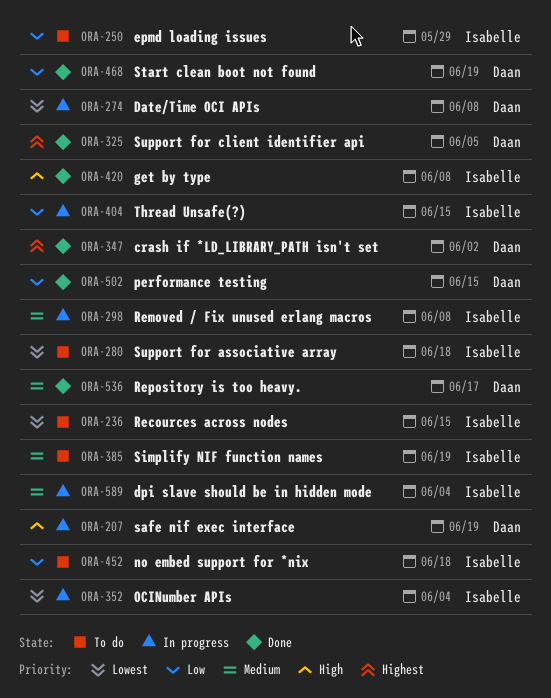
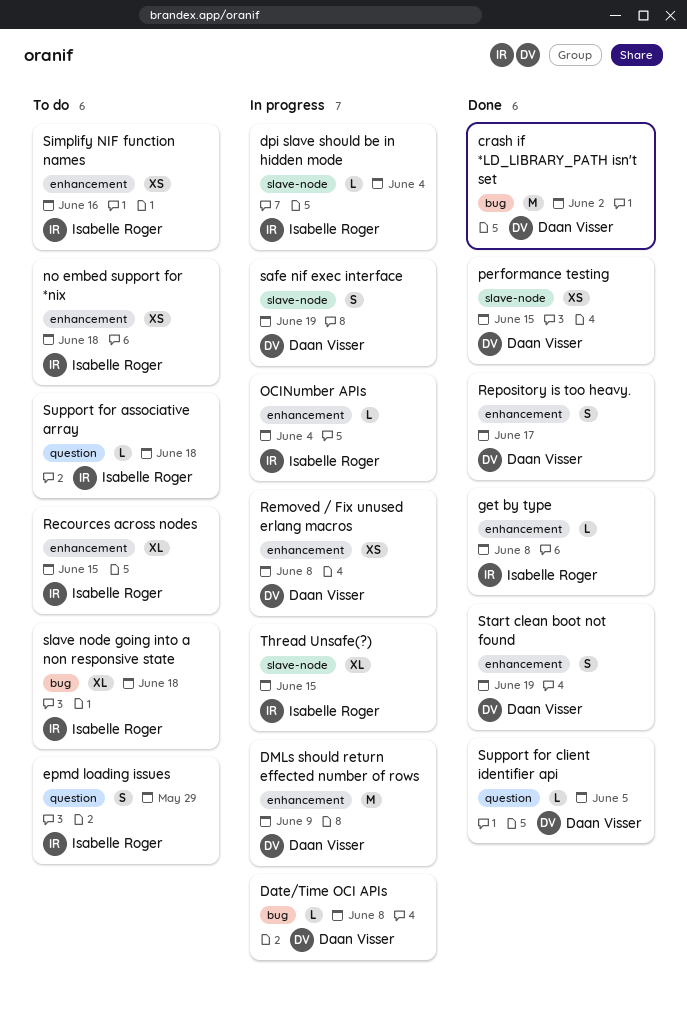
DMLs should return effected number of rows: none -> present
Removed / Fix unused erlang macros, owner: Isabelle Roger -> Daan Visser
Simplify NIF function names, due: Jun 19 -> Jun 16
slave node going into a non responsive state: none -> present

